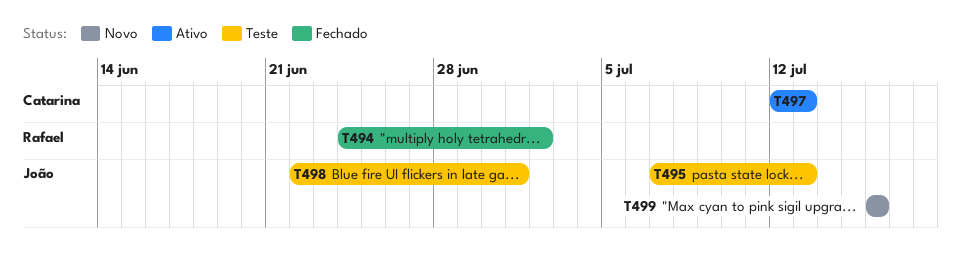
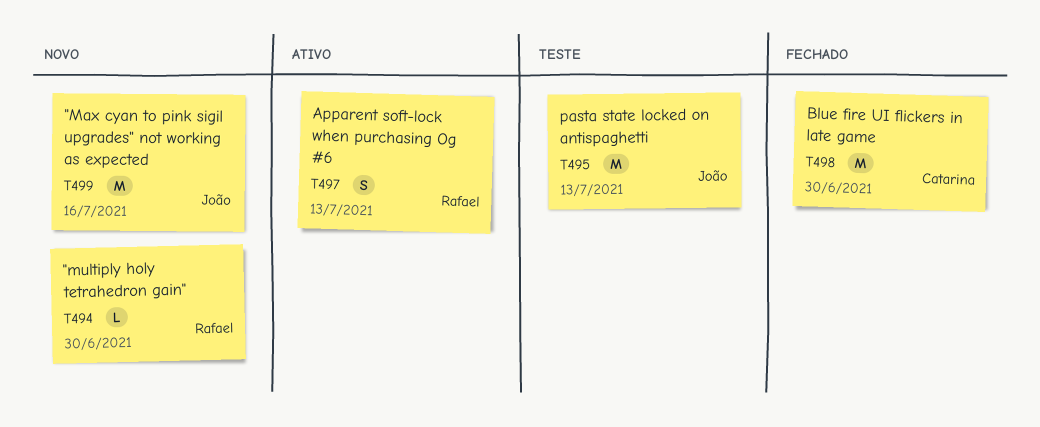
T494, status: Fechado -> Novo
T494, due: Jul 2 -> Jun 30
T497, owner: Catarina -> Rafael
T498, status: Teste -> Fechado
T498, owner: João -> Catarina
T498, due: Jul 1 -> Jun 30

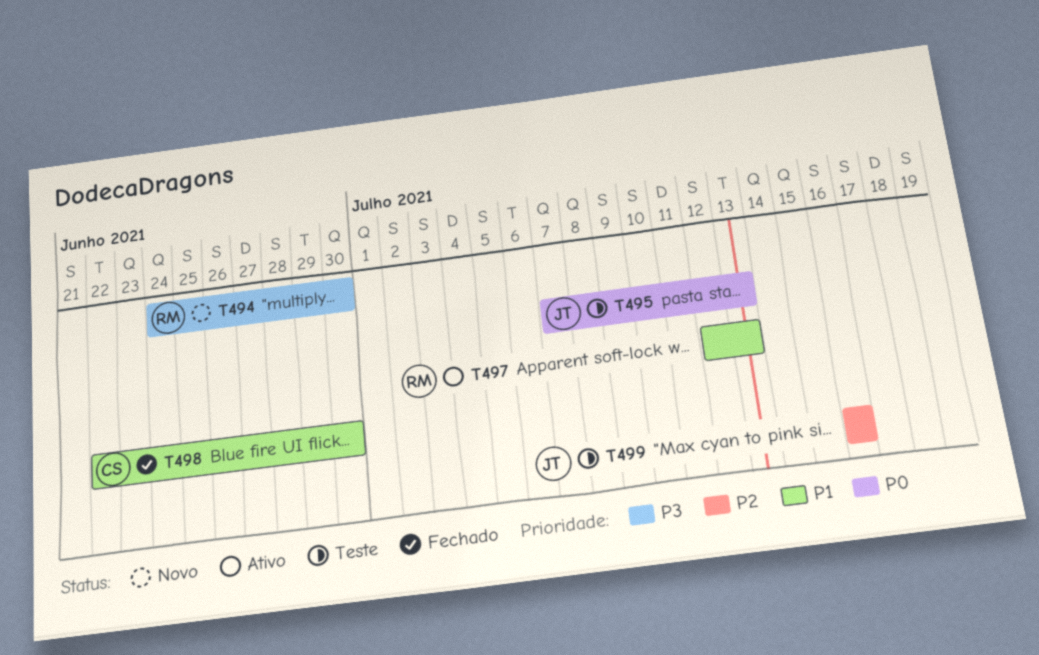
T499, status: Novo -> Teste

